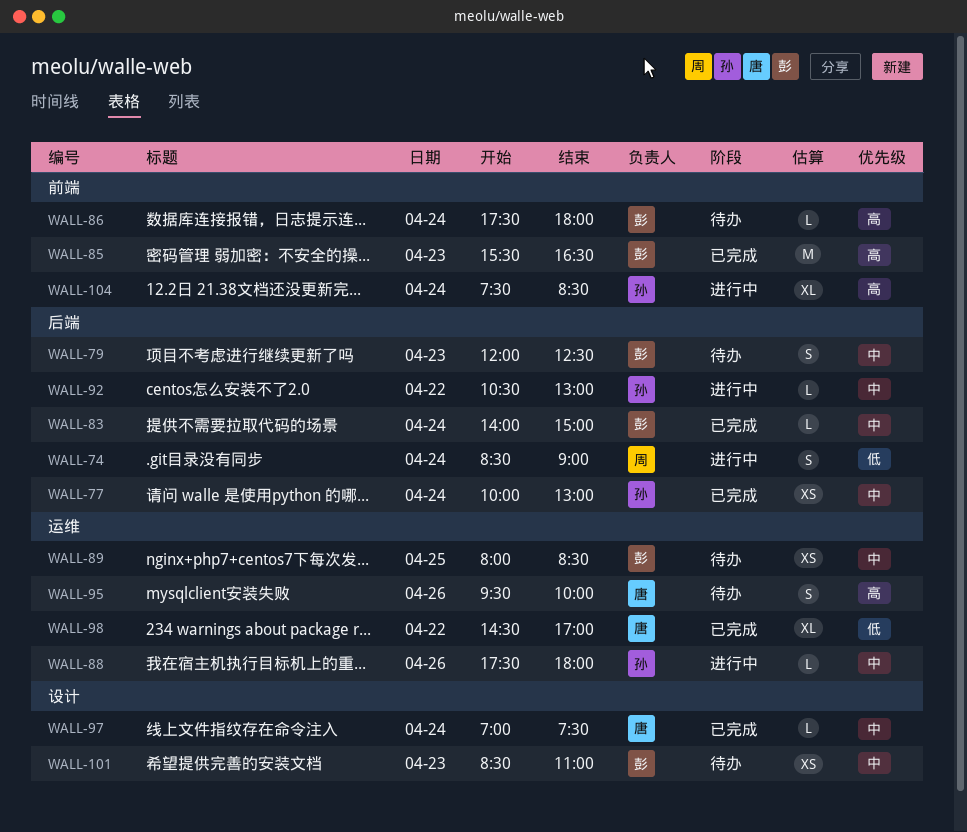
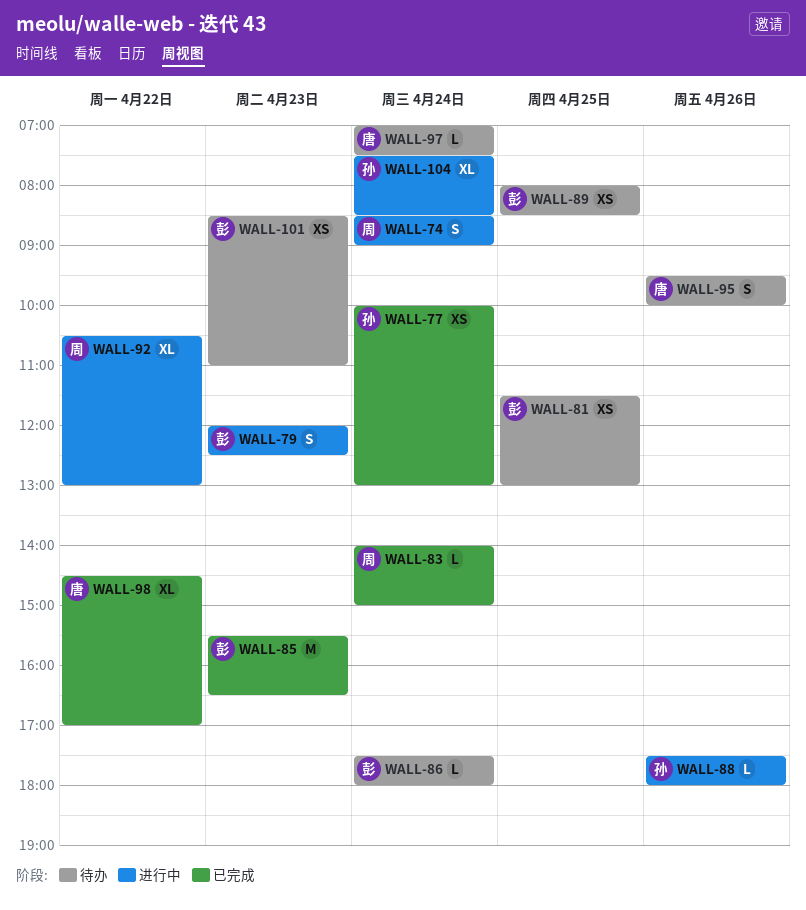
WALL-79, status: 待办 -> 进行中
WALL-81: none -> present
WALL-83, owner: 彭 -> 周
WALL-92, owner: 孙 -> 周
WALL-92, estimate: L -> XL
WALL-97, status: 已完成 -> 待办

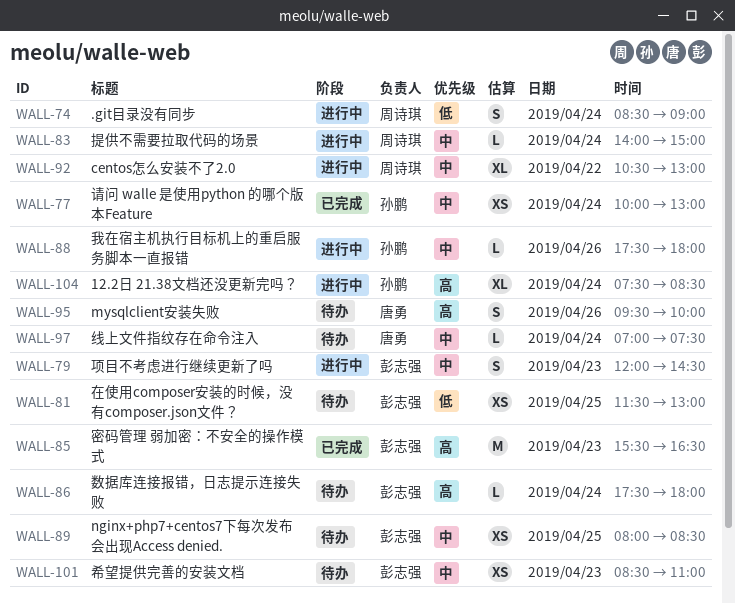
WALL-79, ends: 12:30 -> 14:30
WALL-83, status: 已完成 -> 进行中
WALL-98: present -> none

